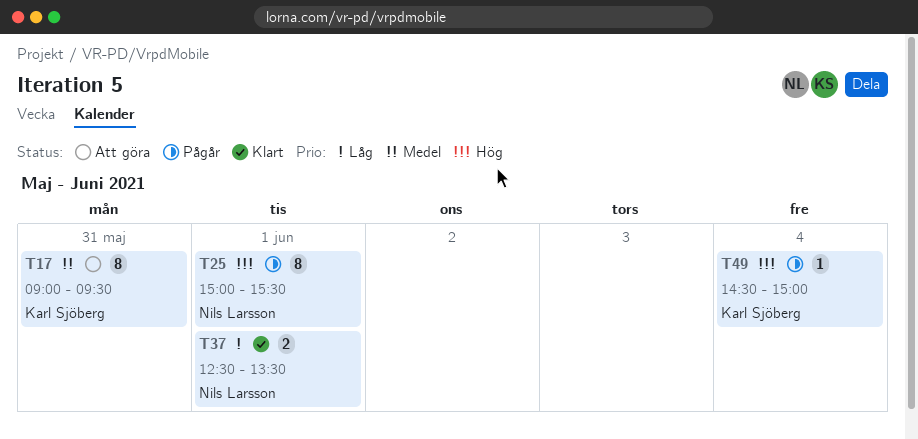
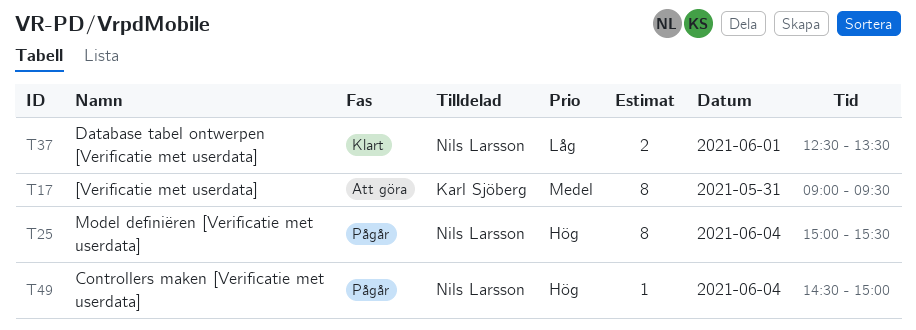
T25, day: Jun 1 -> Jun 4
T49, owner: Karl Sjöberg -> Nils Larsson

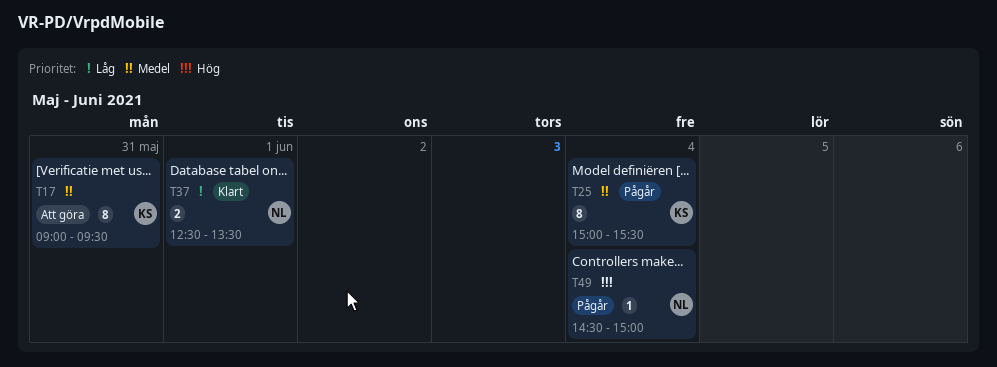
T25, owner: Nils Larsson -> Karl Sjöberg
T25, priority: Hög -> Medel

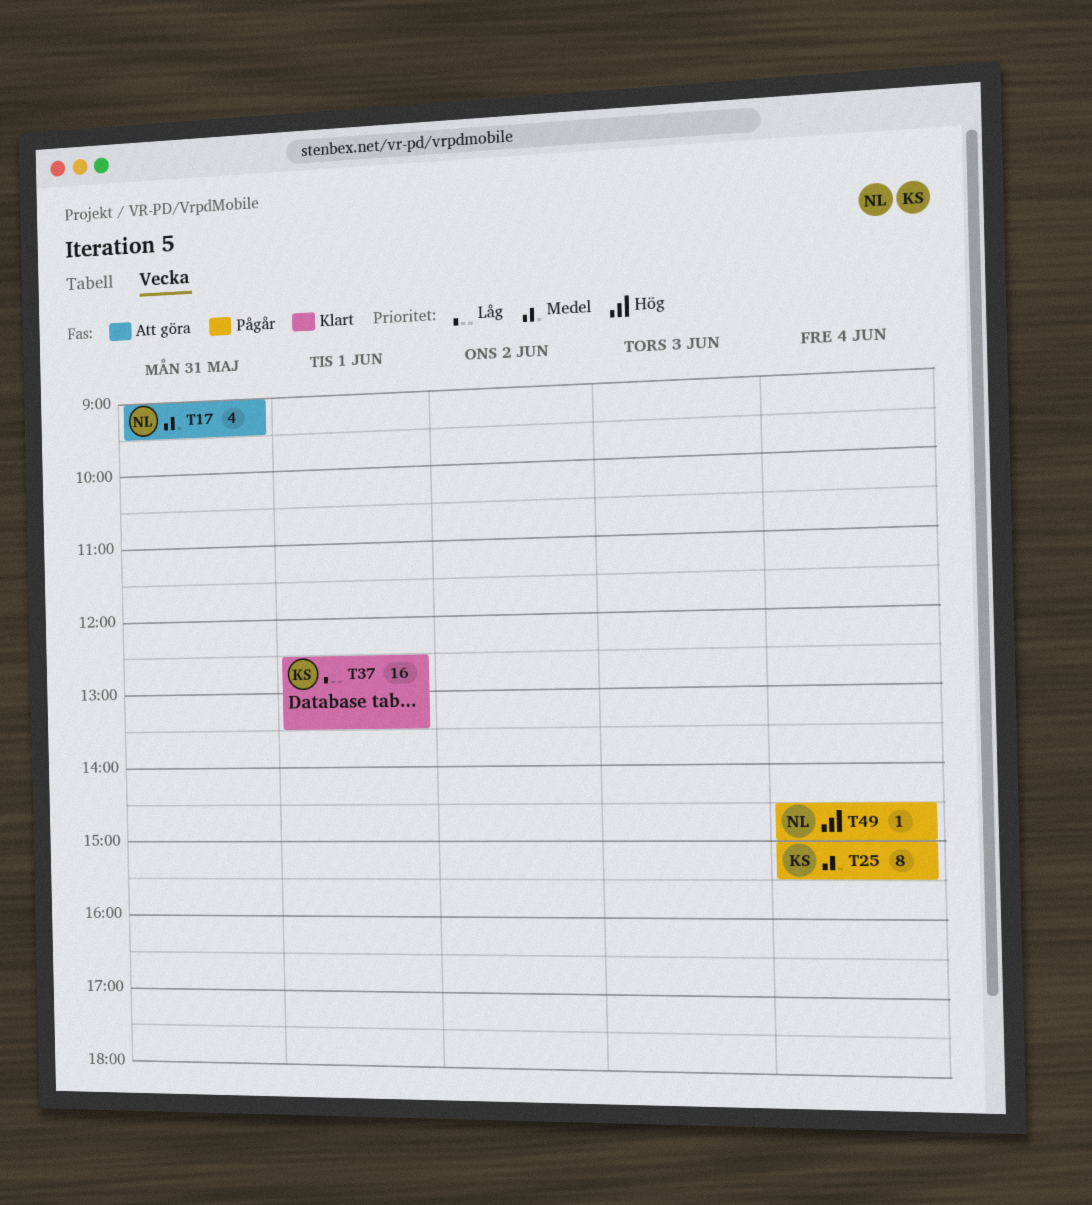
T17, owner: KS -> NL
T17, estimate: 8 -> 4
T37, owner: NL -> KS
T37, estimate: 2 -> 16

